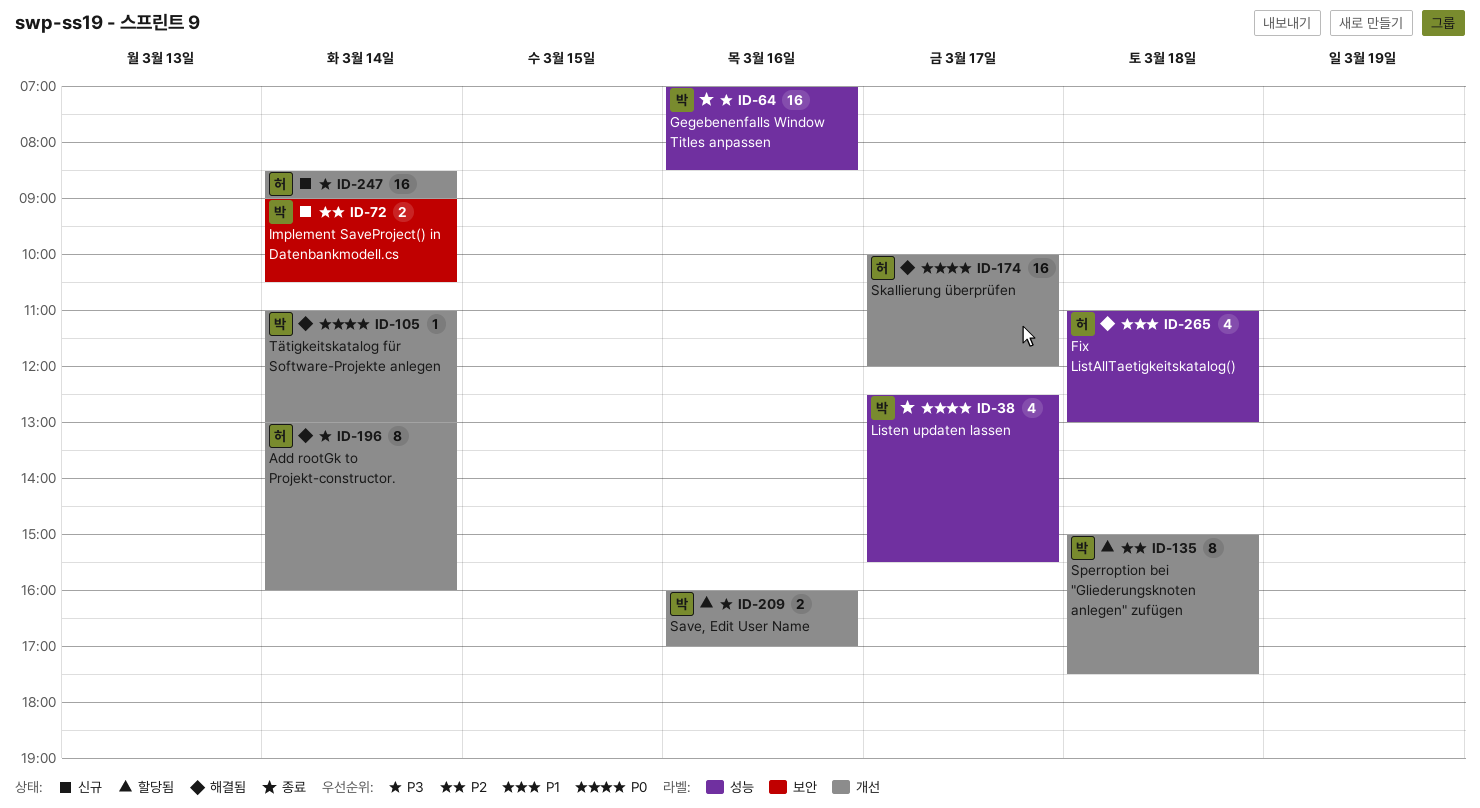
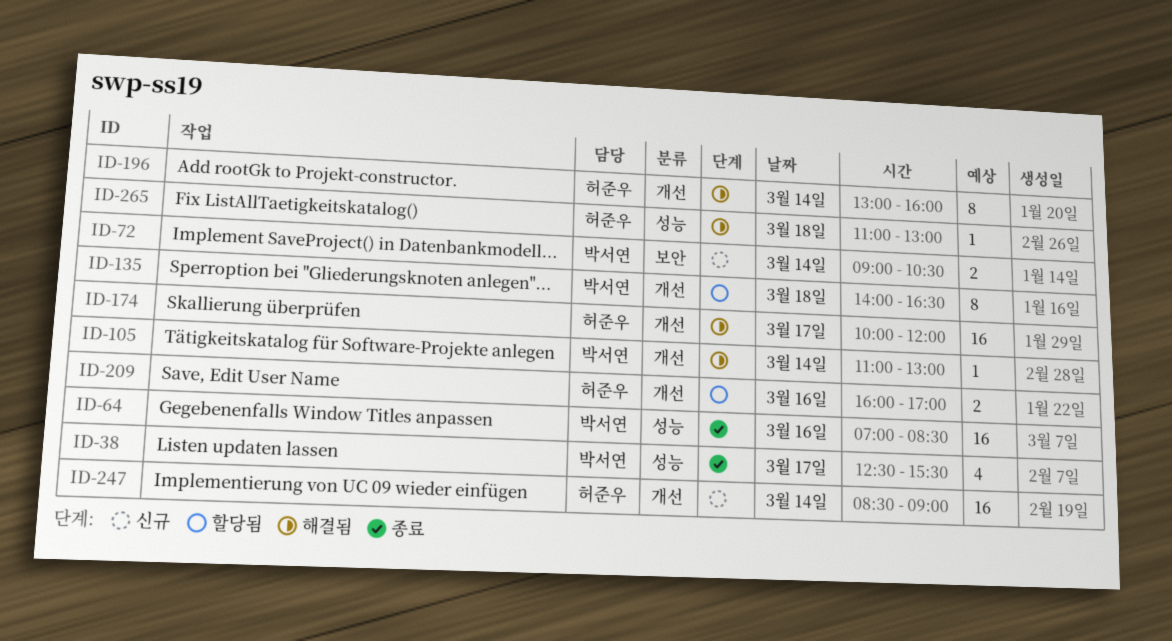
ID-135, begins: 15:00 -> 14:00
ID-135, ends: 17:30 -> 16:30
ID-209, owner: 박서연 -> 허준우
ID-265, estimate: 4 -> 1

